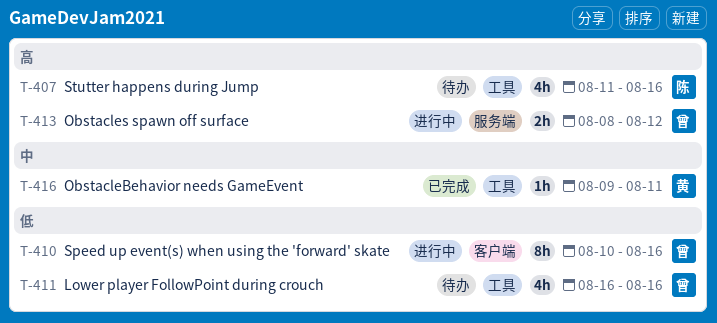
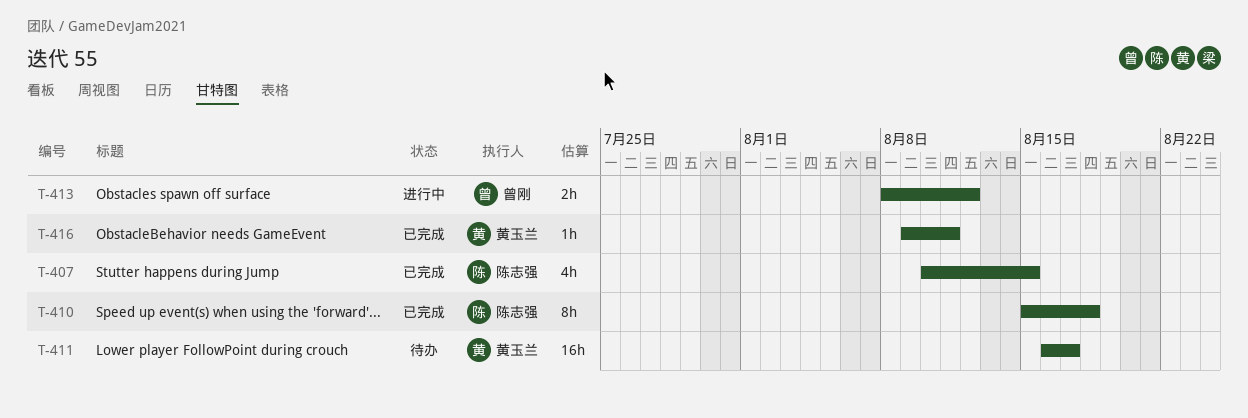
T-407, status: 待办 -> 已完成
T-407, start: Aug 11 -> Aug 10
T-407, due: Aug 16 -> Aug 15
T-410, status: 进行中 -> 已完成
T-410, owner: 曾刚 -> 陈志强
T-410, start: Aug 10 -> Aug 15
T-410, due: Aug 16 -> Aug 18
T-411, owner: 曾刚 -> 黄玉兰
T-411, estimate: 4h -> 16h
T-411, due: Aug 16 -> Aug 17

